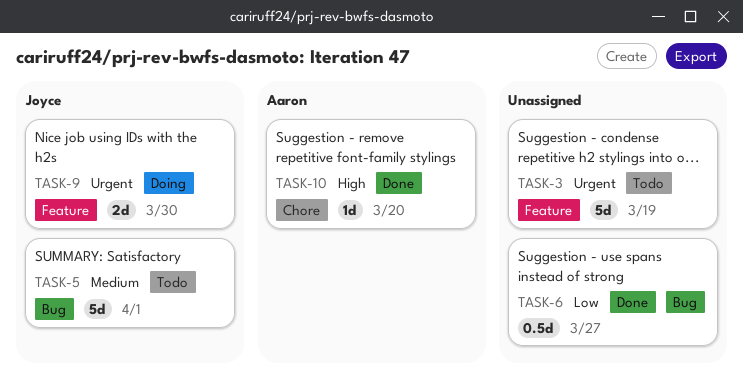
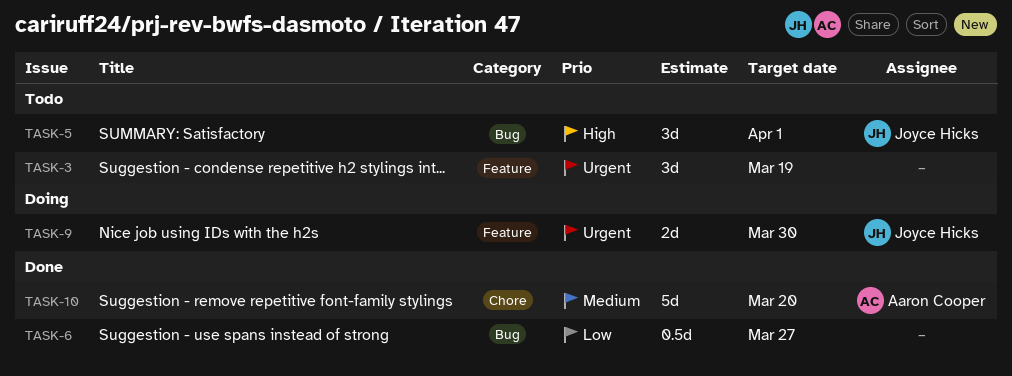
TASK-3, estimate: 5d -> 3d
TASK-5, priority: Medium -> High
TASK-5, estimate: 5d -> 3d
TASK-10, priority: High -> Medium
TASK-10, estimate: 1d -> 5d

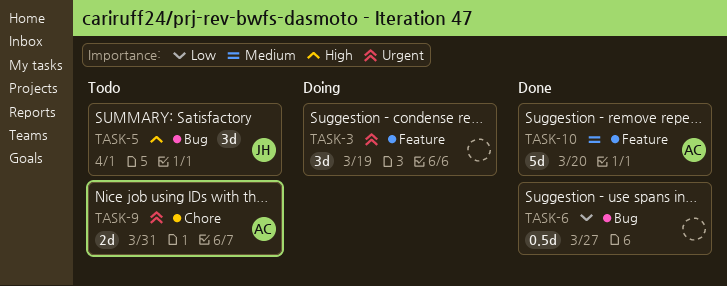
TASK-3, status: Todo -> Doing
TASK-9, status: Doing -> Todo
TASK-9, owner: Joyce Hicks -> Aaron Cooper
TASK-9, label: Feature -> Chore
TASK-9, due: Mar 30 -> Mar 31
TASK-10, label: Chore -> Feature

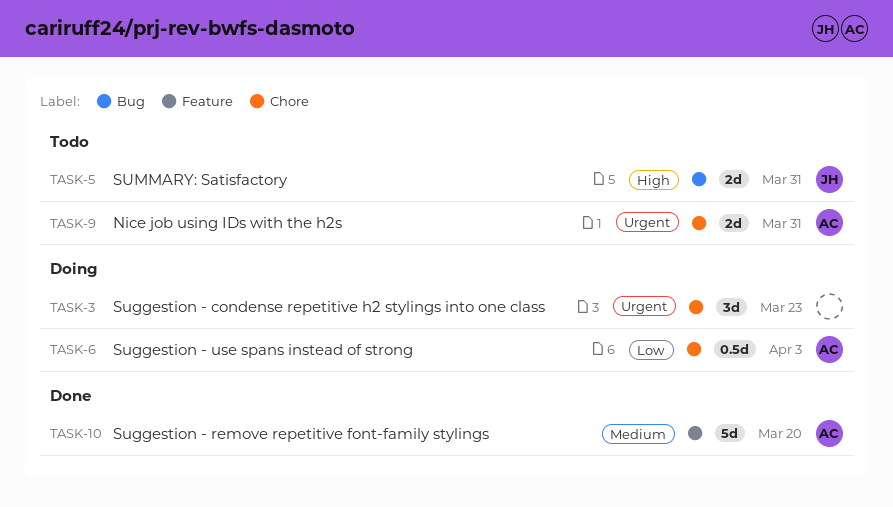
TASK-3, label: Feature -> Chore
TASK-3, due: Mar 19 -> Mar 23
TASK-5, estimate: 3d -> 2d
TASK-5, due: Apr 1 -> Mar 31
TASK-6, status: Done -> Doing
TASK-6, owner: none -> AC
TASK-6, label: Bug -> Chore
TASK-6, due: Mar 27 -> Apr 3

